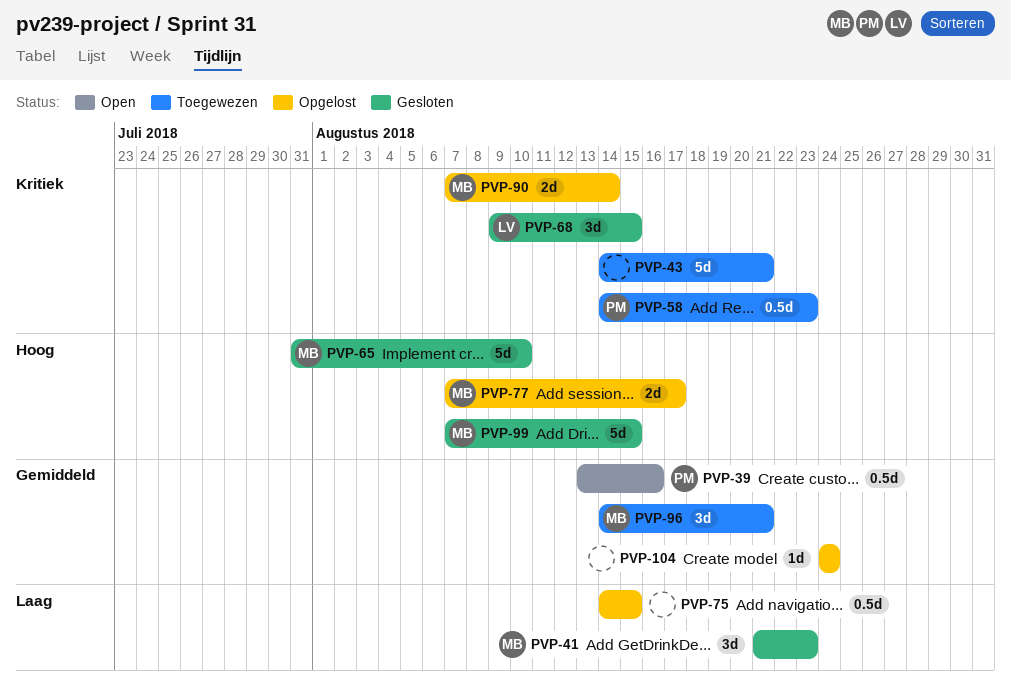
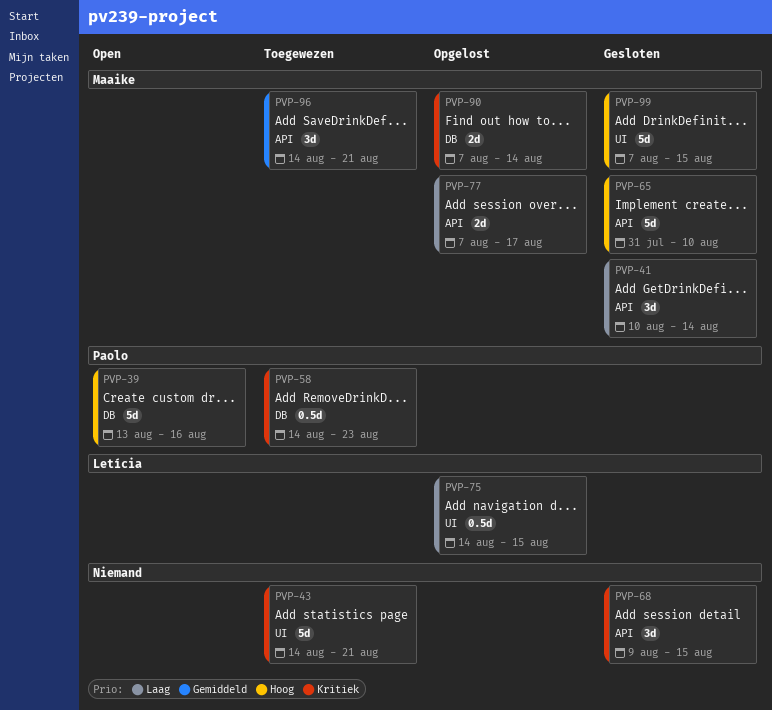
PVP-39, priority: Gemiddeld -> Hoog
PVP-39, estimate: 0.5d -> 5d
PVP-41, start: Aug 21 -> Aug 10
PVP-41, due: Aug 23 -> Aug 14
PVP-68, owner: Letícia -> none
PVP-75, owner: none -> Letícia
PVP-77, priority: Hoog -> Laag
PVP-104: present -> none

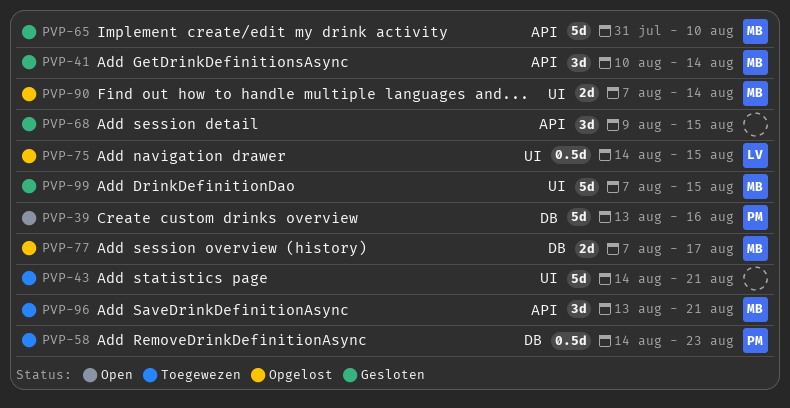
PVP-77, label: API -> DB
PVP-90, label: DB -> UI
PVP-96, start: Aug 14 -> Aug 13

